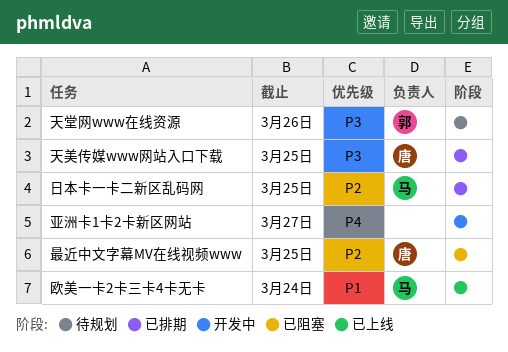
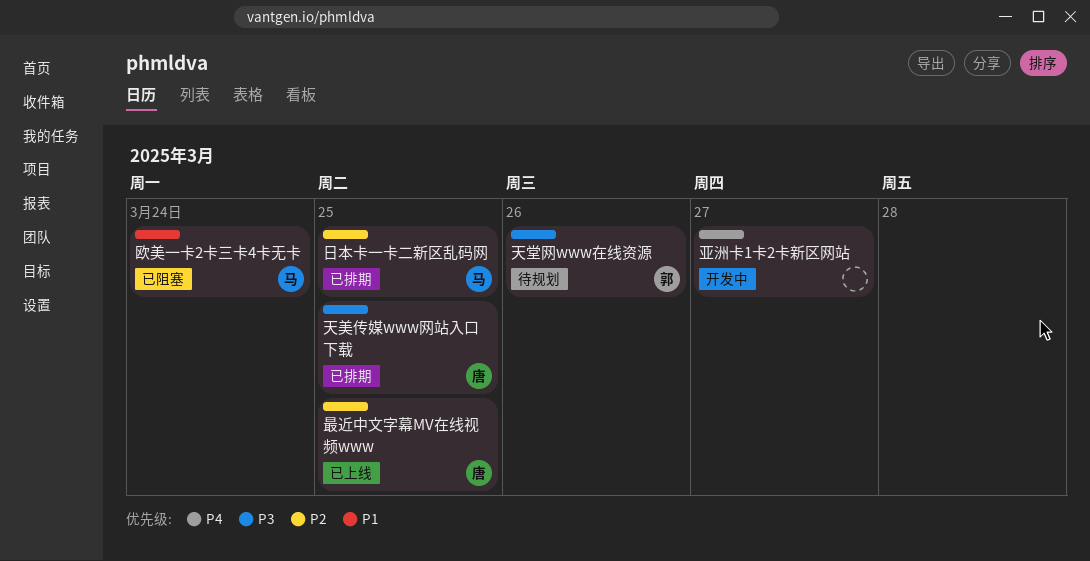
最近中文字幕MV在线视频www, status: 已阻塞 -> 已上线
欧美一卡2卡三卡4卡无卡, status: 已上线 -> 已阻塞

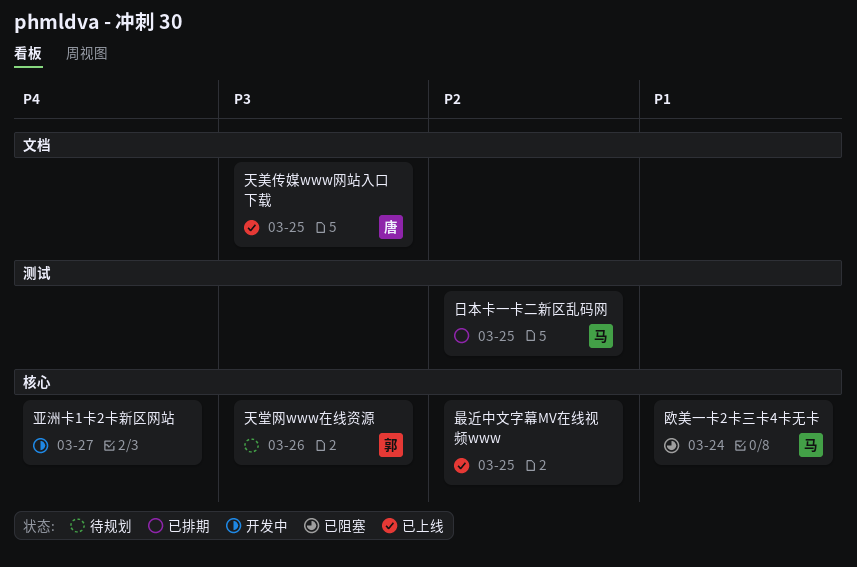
天美传媒www网站入口下载, status: 已排期 -> 已上线
最近中文字幕MV在线视频www, owner: 唐 -> none

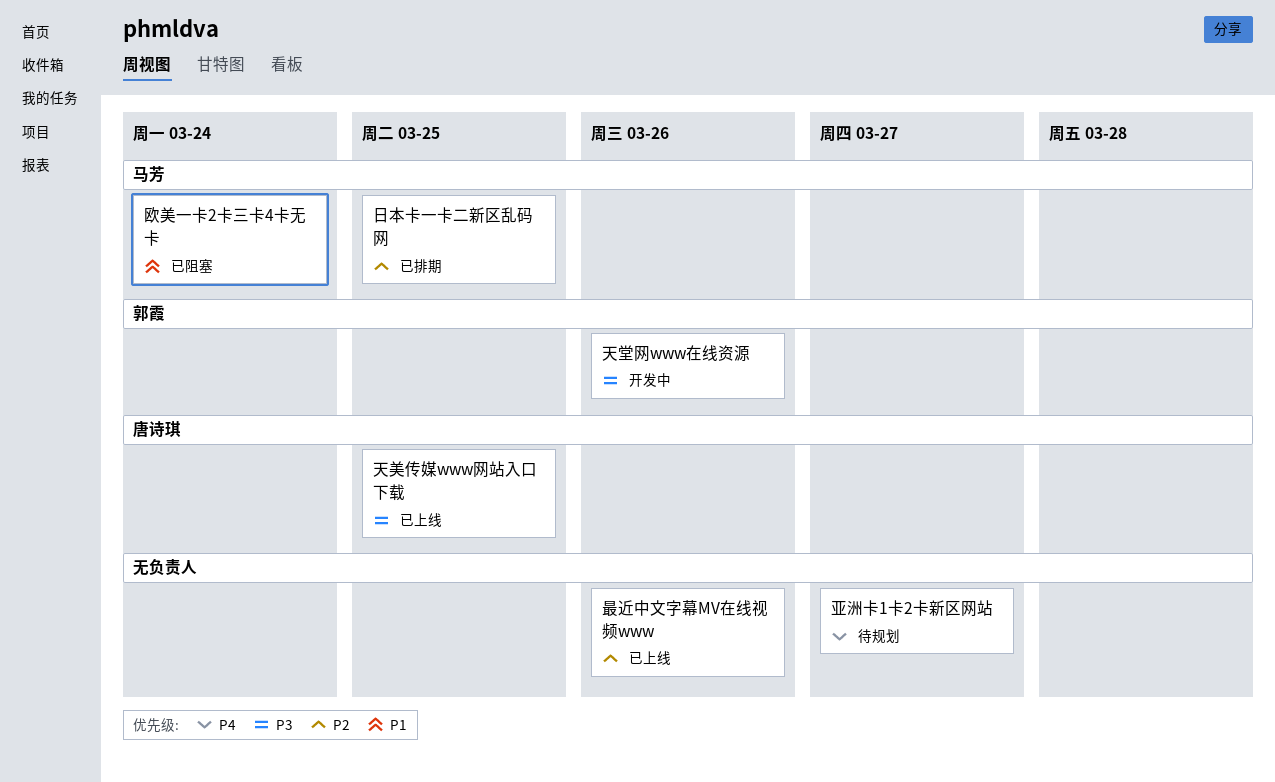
亚洲卡1卡2卡新区网站, status: 开发中 -> 待规划
天堂网www在线资源, status: 待规划 -> 开发中
最近中文字幕MV在线视频www, due: Mar 25 -> Mar 26

